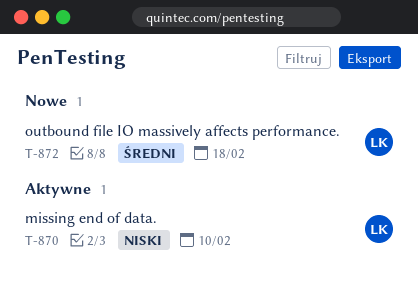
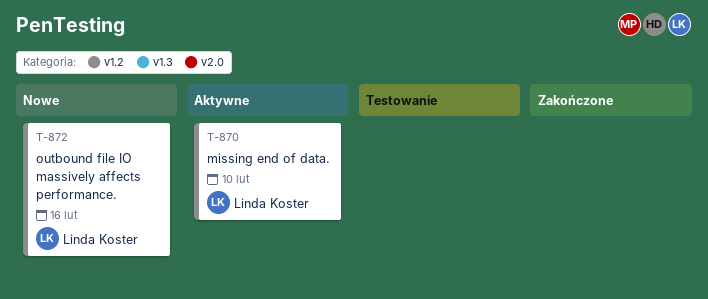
T-872, due: Feb 18 -> Feb 16

